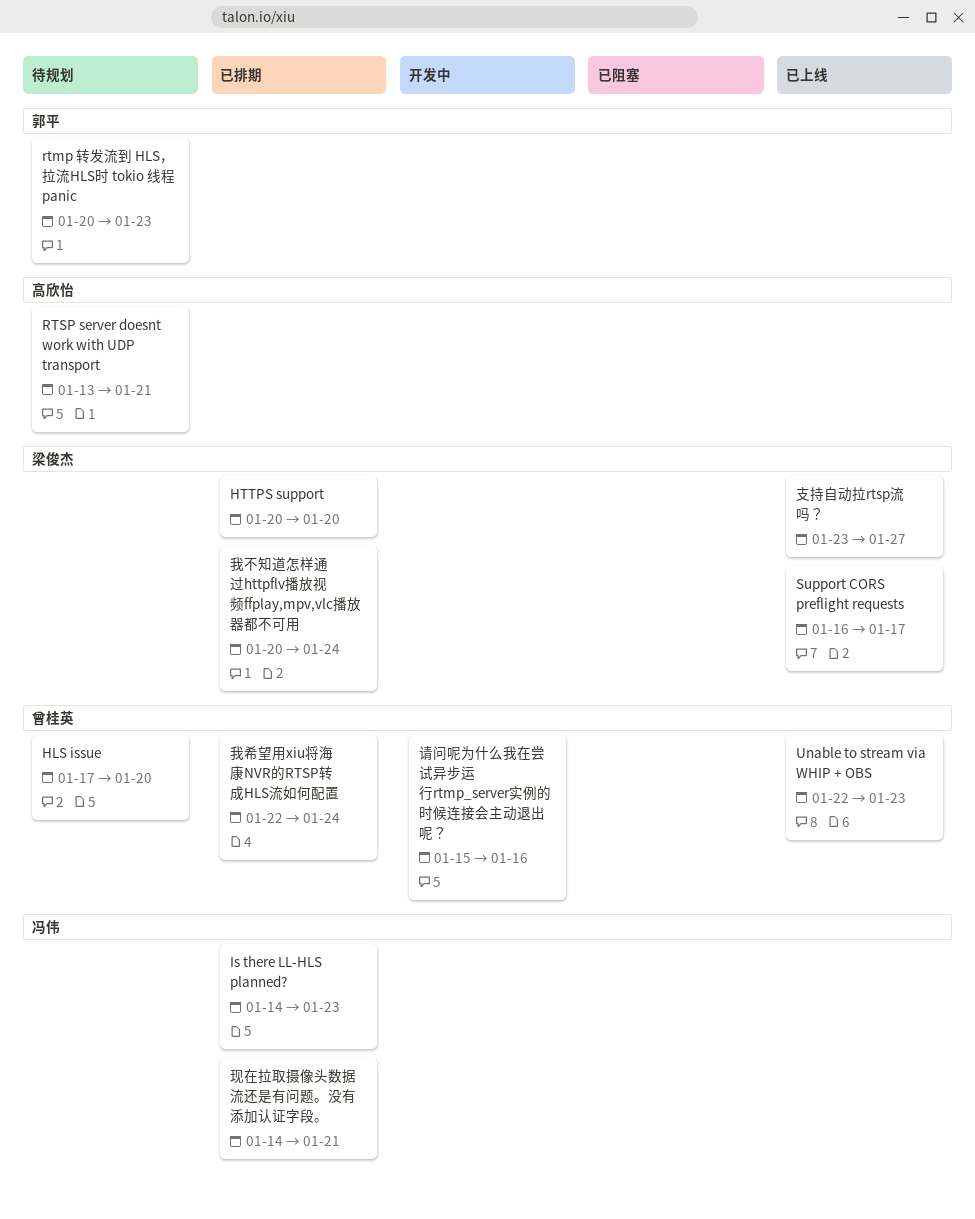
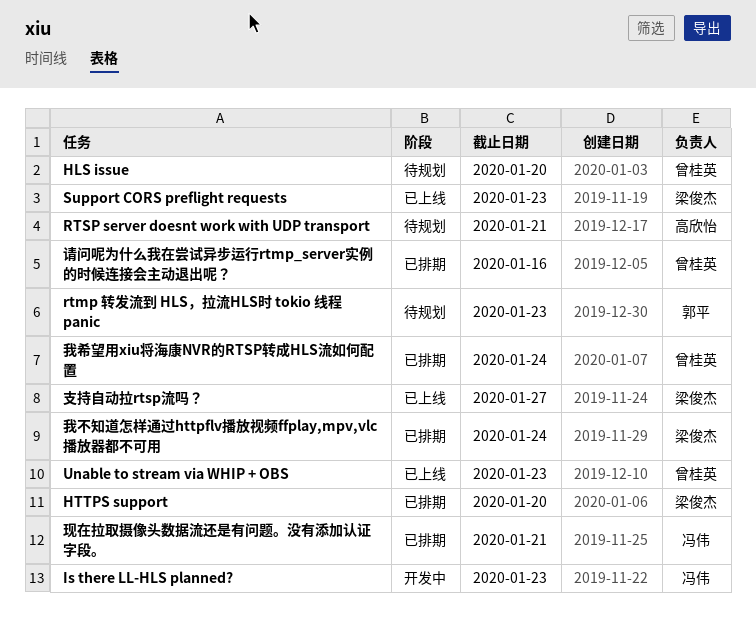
Is there LL-HLS planned?, status: 已排期 -> 开发中
Support CORS preflight requests, due: Jan 17 -> Jan 23
请问呢为什么我在尝试异步运行rtmp_server实例的时候连接会主动退出呢？, status: 开发中 -> 已排期

